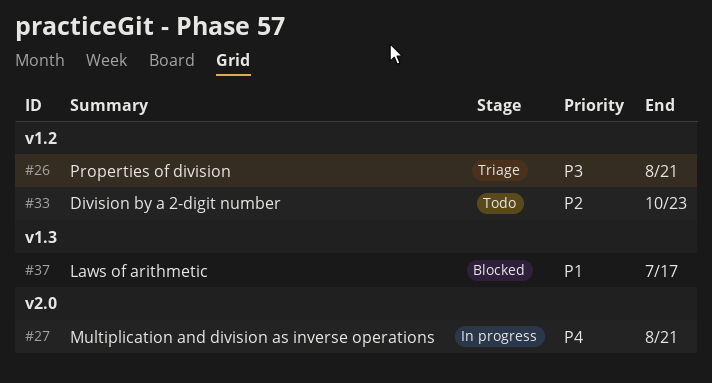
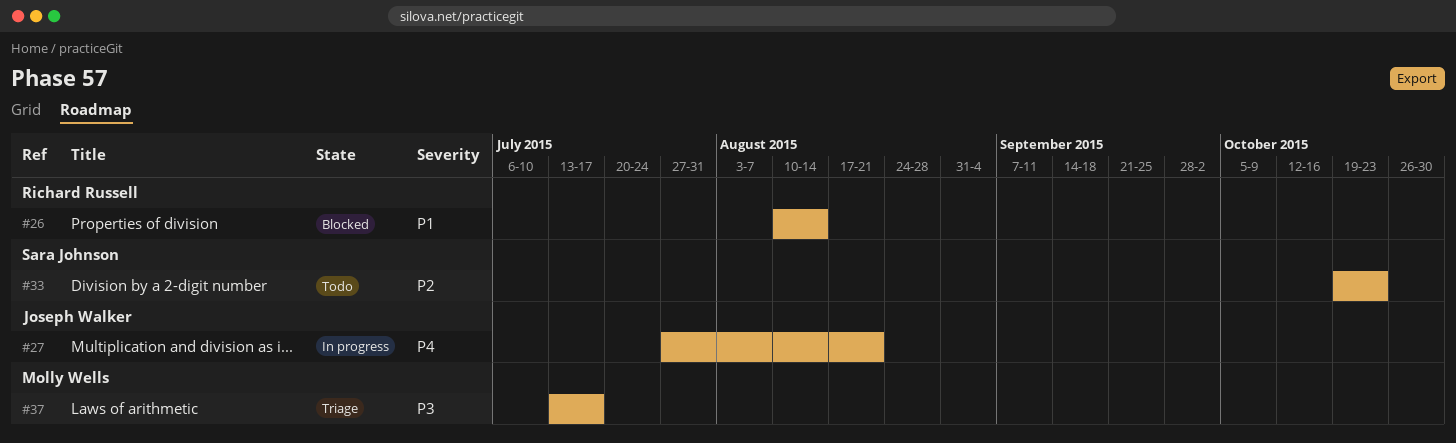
#26, status: Triage -> Blocked
#26, priority: P3 -> P1
#26, due: Aug 21 -> Aug 14
#37, status: Blocked -> Triage
#37, priority: P1 -> P3

